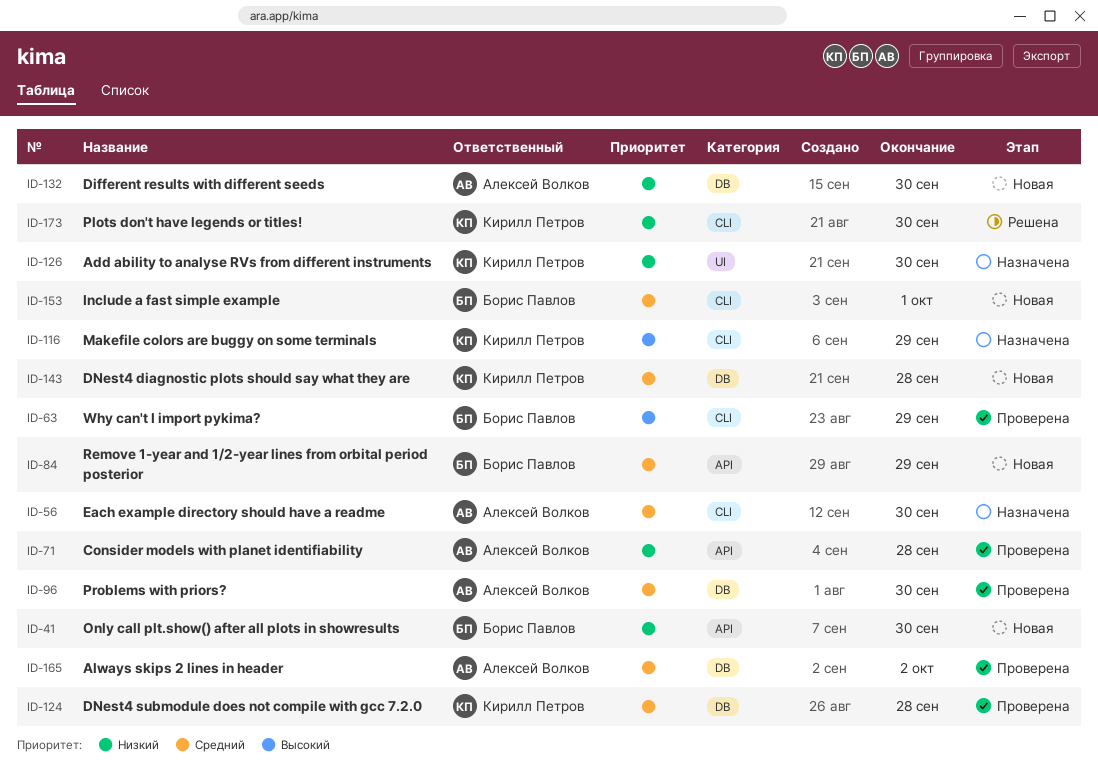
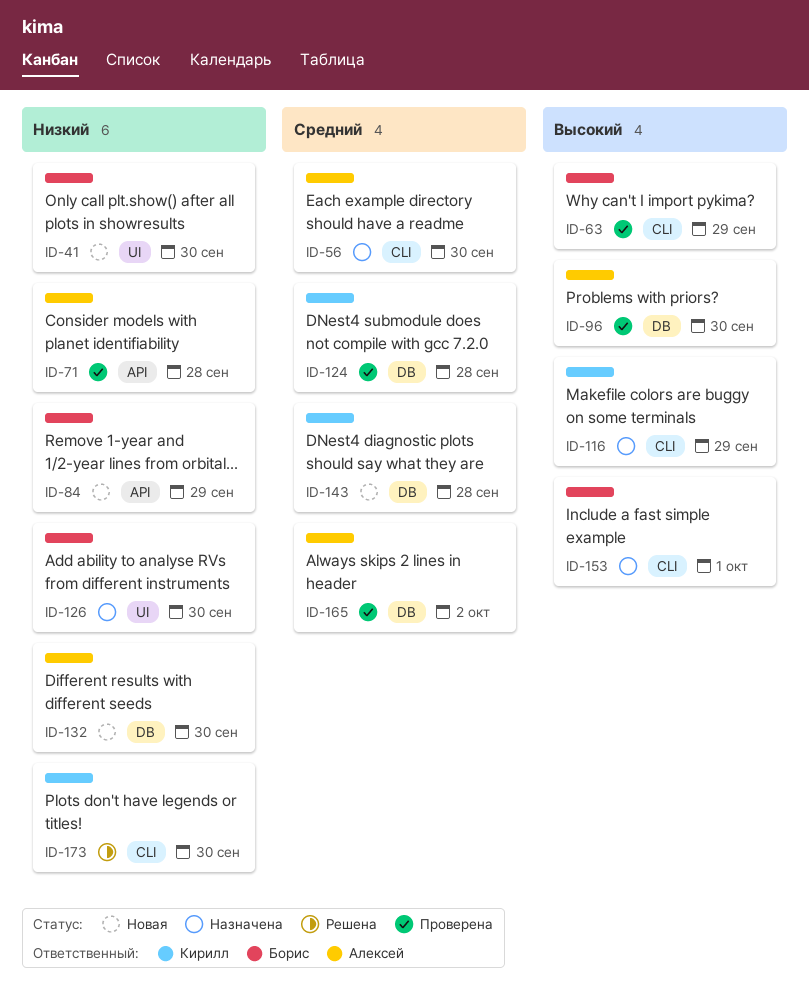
ID-41, label: API -> UI
ID-84, priority: Средний -> Низкий
ID-96, priority: Средний -> Высокий
ID-126, owner: Кирилл Петров -> Борис Павлов
ID-153, status: Новая -> Назначена
ID-153, priority: Средний -> Высокий

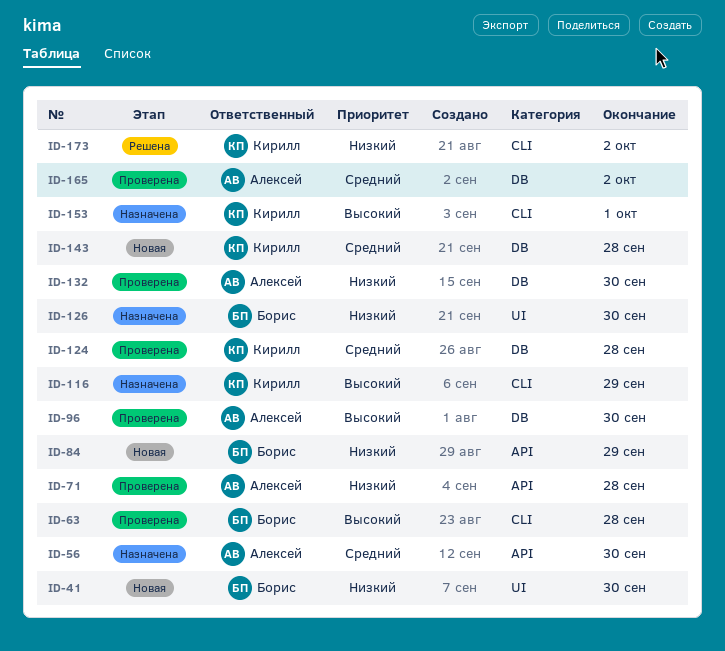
ID-56, label: CLI -> API
ID-63, due: Sep 29 -> Sep 28
ID-132, status: Новая -> Проверена
ID-153, owner: Борис -> Кирилл
ID-173, due: Sep 30 -> Oct 2

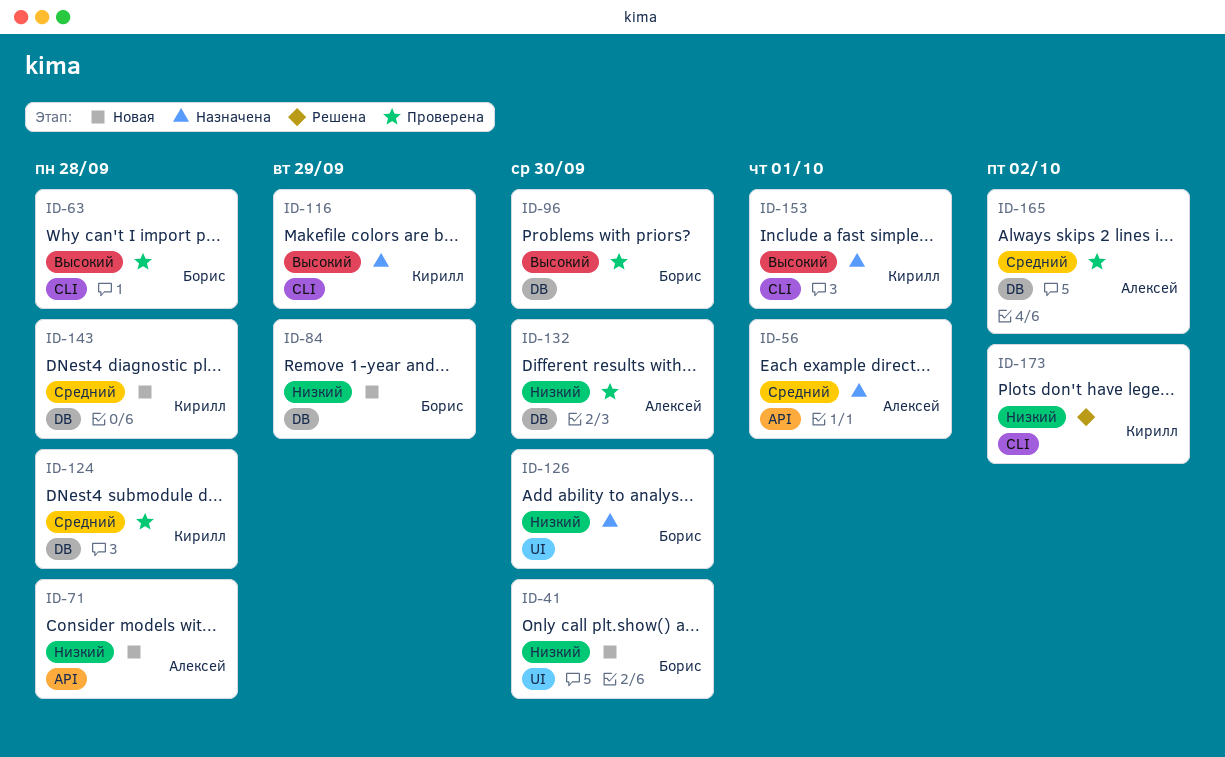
ID-56, due: Sep 30 -> Oct 1
ID-71, status: Проверена -> Новая
ID-84, label: API -> DB
ID-96, owner: Алексей -> Борис

